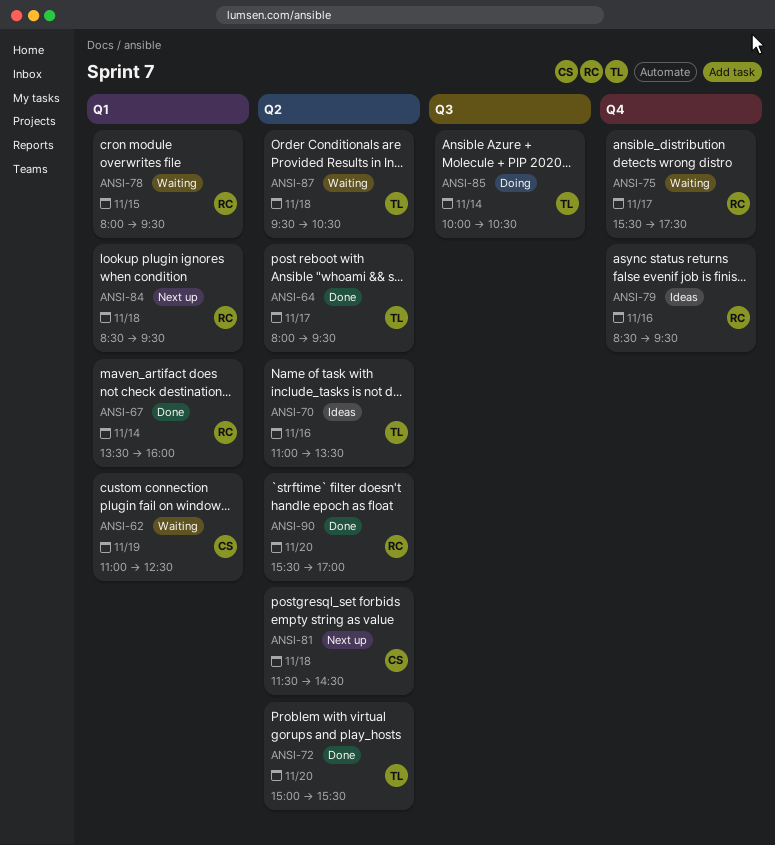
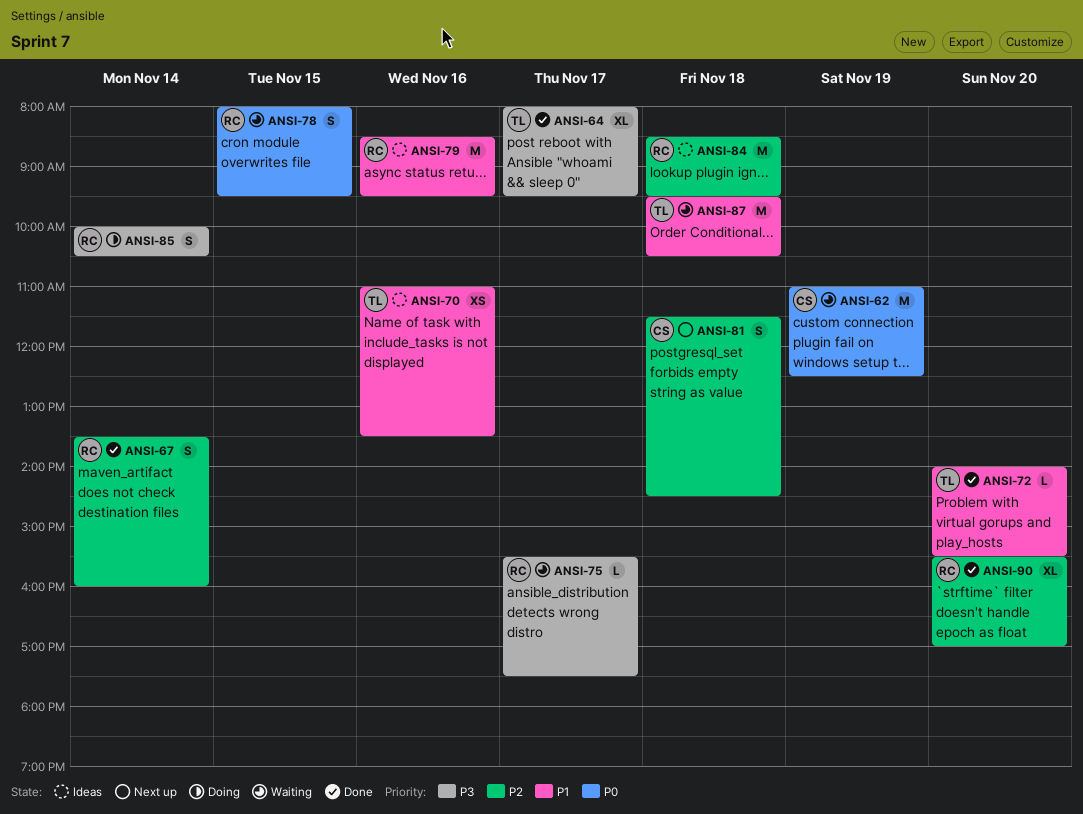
ANSI-72, begins: 15:00 -> 14:00
ANSI-84, status: Next up -> Ideas
ANSI-85, owner: TL -> RC

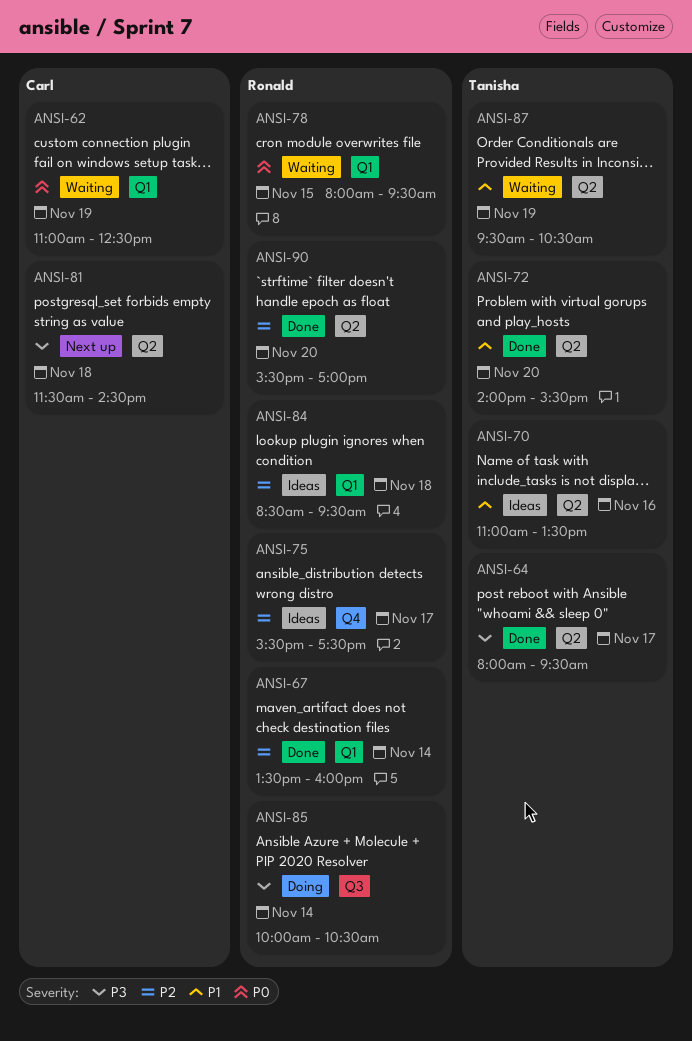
ANSI-75, status: Waiting -> Ideas
ANSI-75, priority: P3 -> P2
ANSI-79: present -> none
ANSI-81, priority: P2 -> P3
ANSI-87, day: Nov 18 -> Nov 19

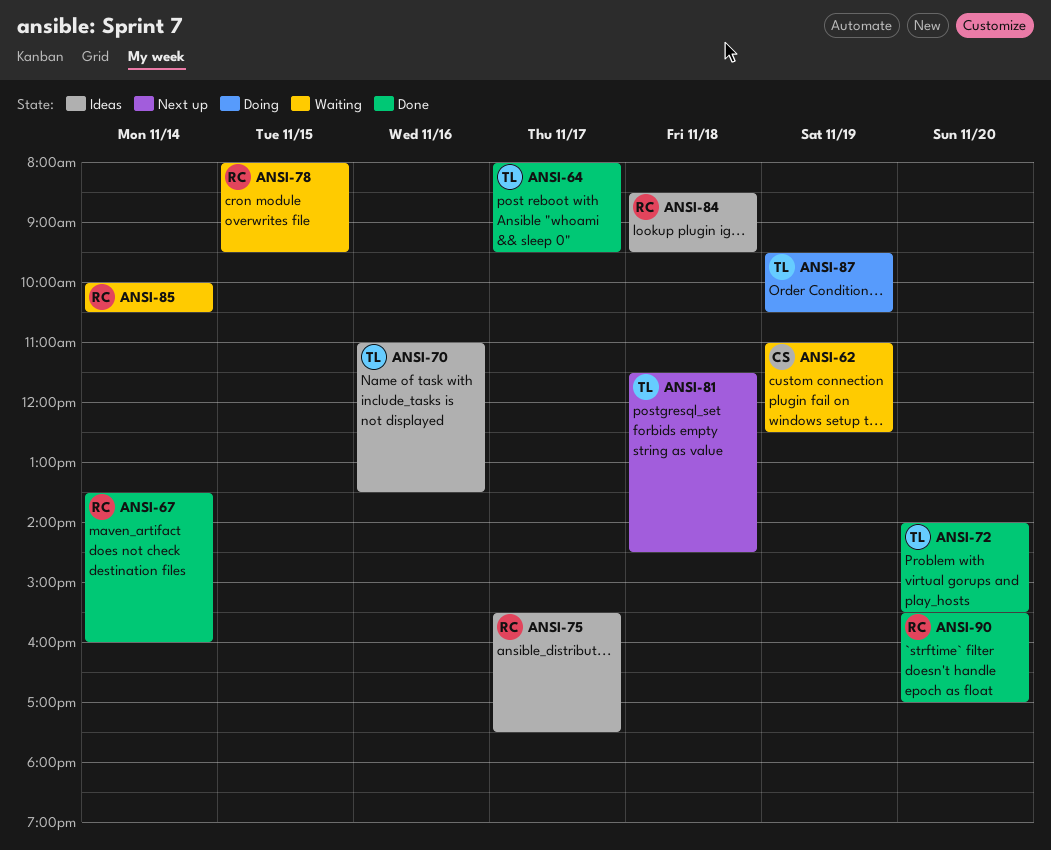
ANSI-81, owner: Carl -> Tanisha
ANSI-85, status: Doing -> Waiting
ANSI-87, status: Waiting -> Doing

